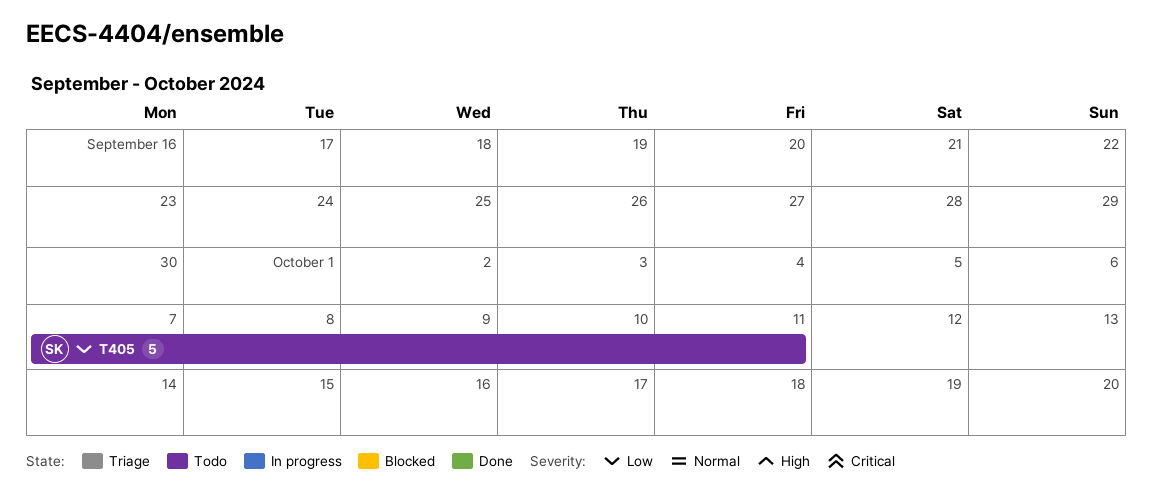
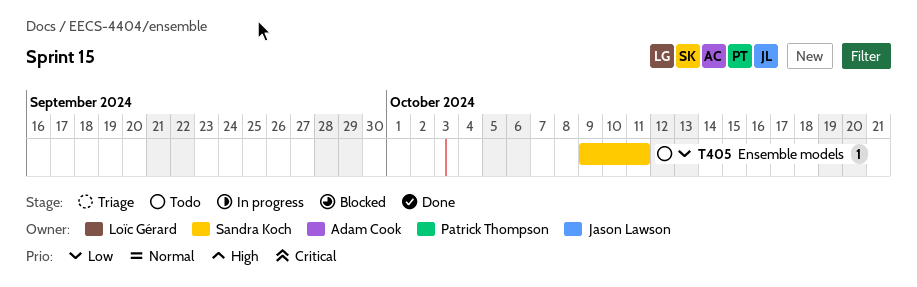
T405, estimate: 5 -> 1
T405, start: Oct 7 -> Oct 9

